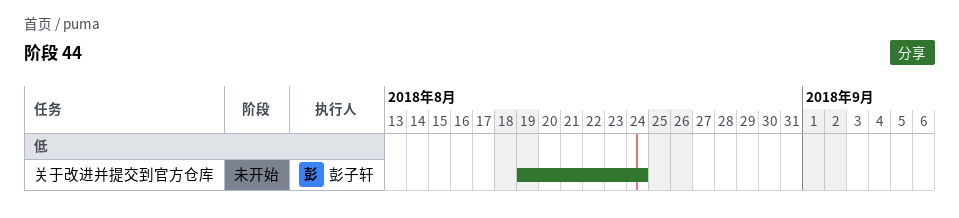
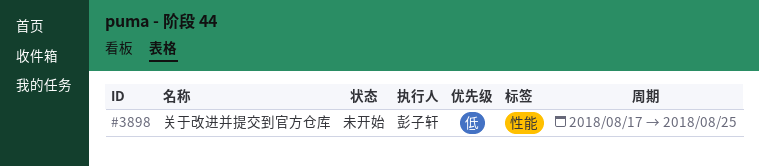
关于改进并提交到官方仓库, start: Aug 19 -> Aug 17
关于改进并提交到官方仓库, due: Aug 24 -> Aug 25

